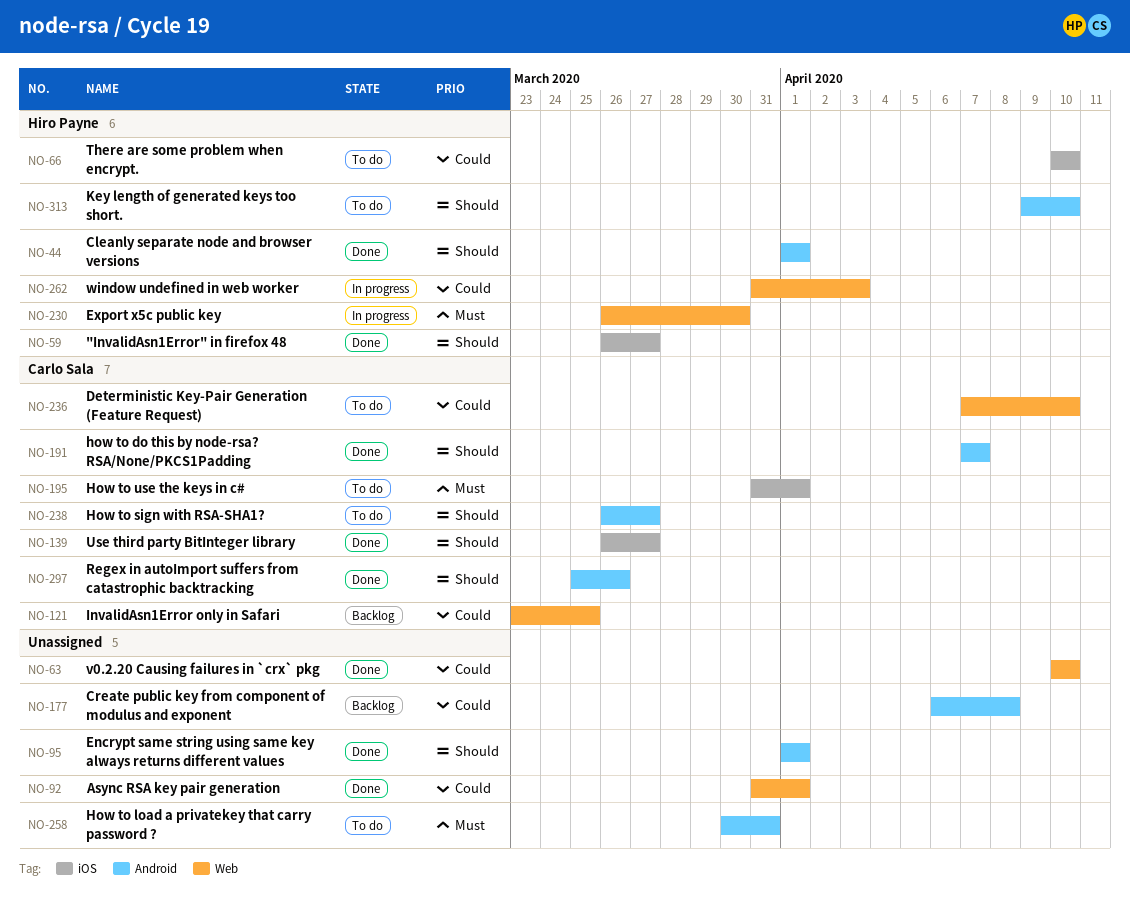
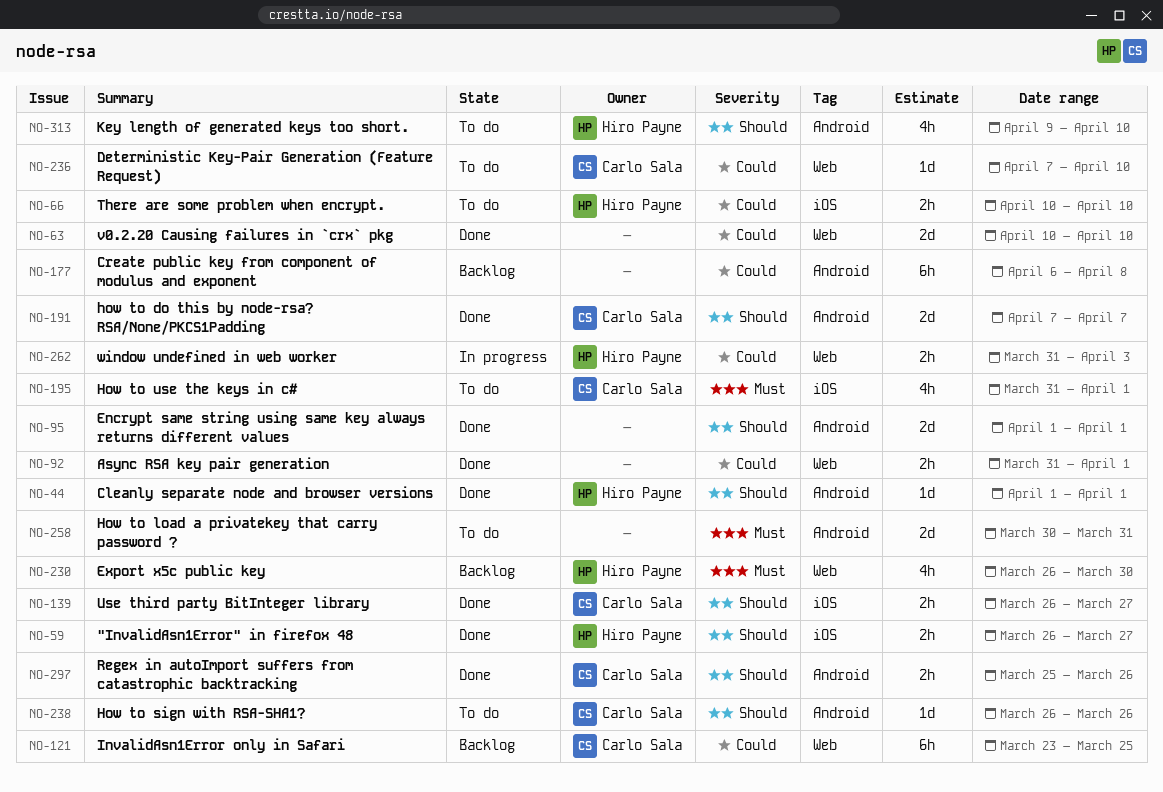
NO-230, status: In progress -> Backlog
NO-238, due: Mar 27 -> Mar 26

